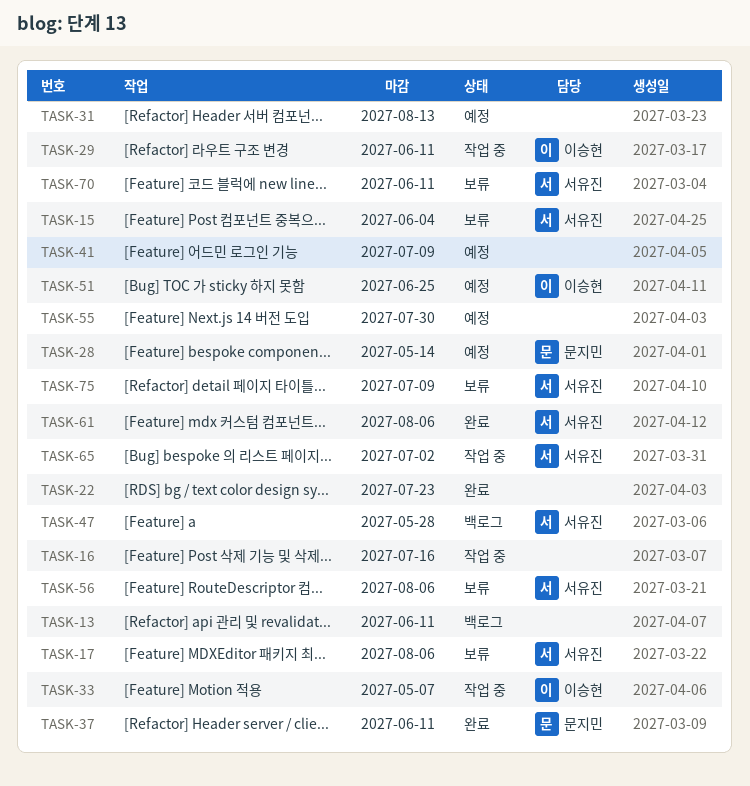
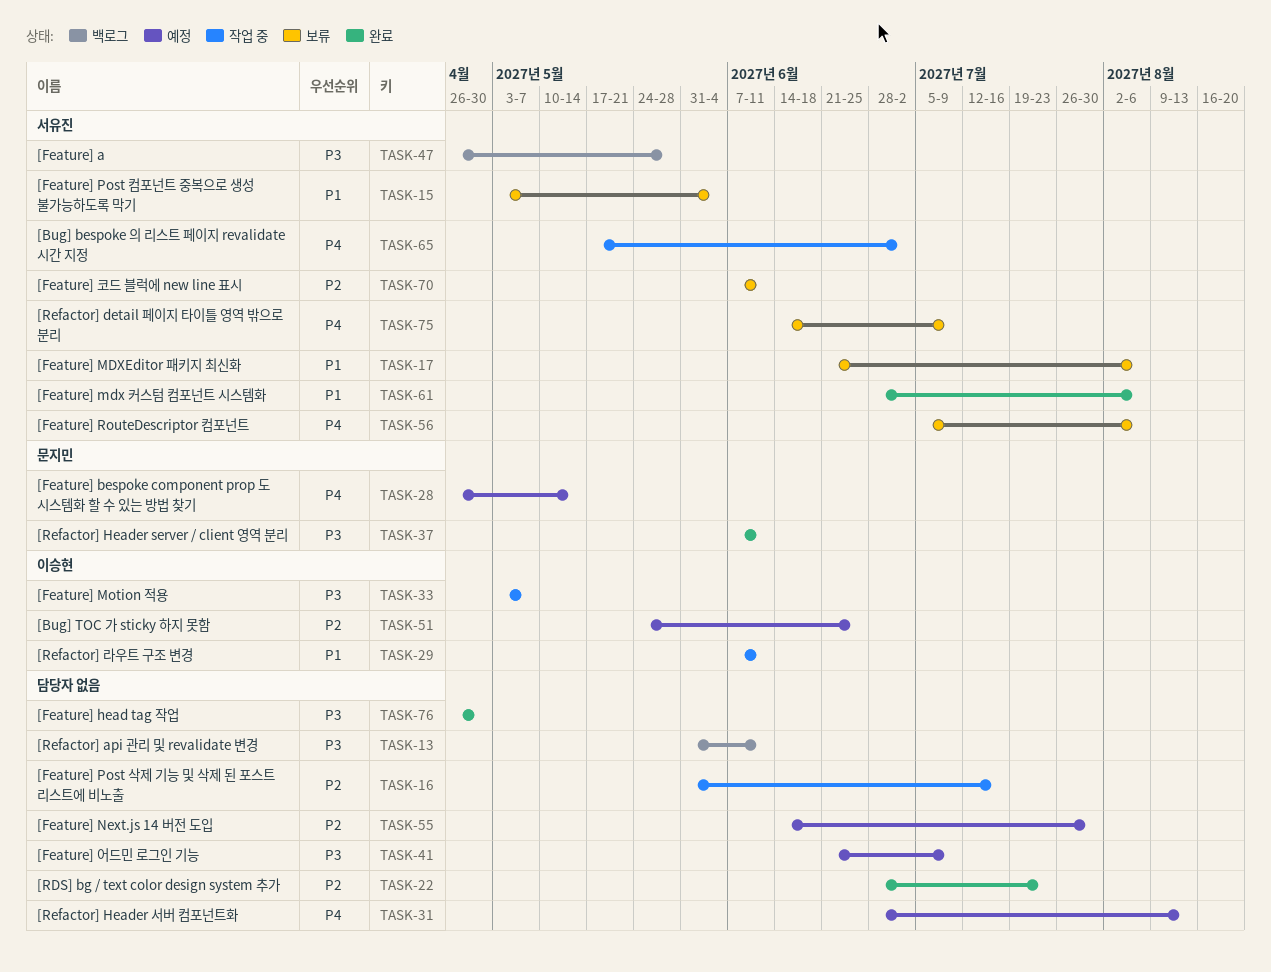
TASK-76: none -> present

